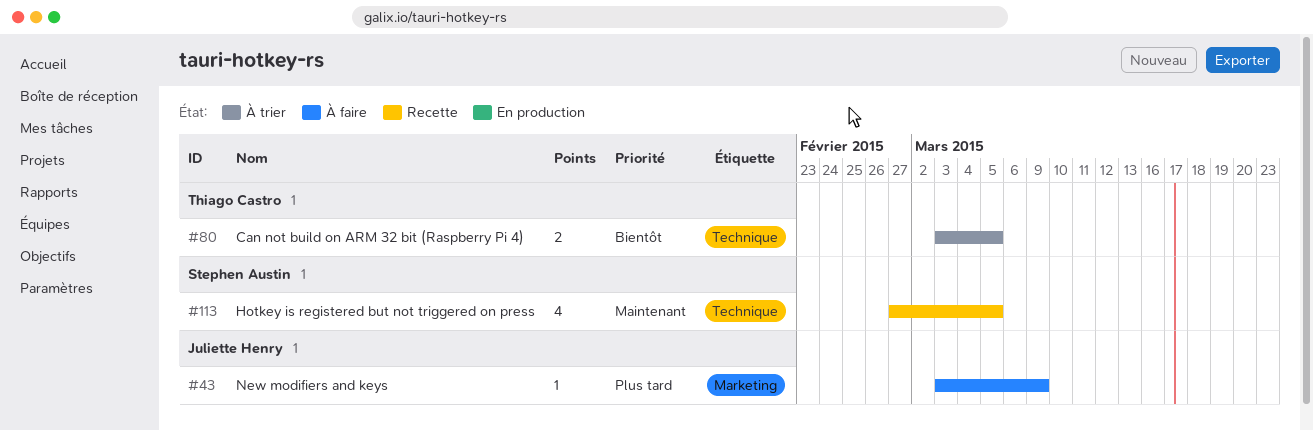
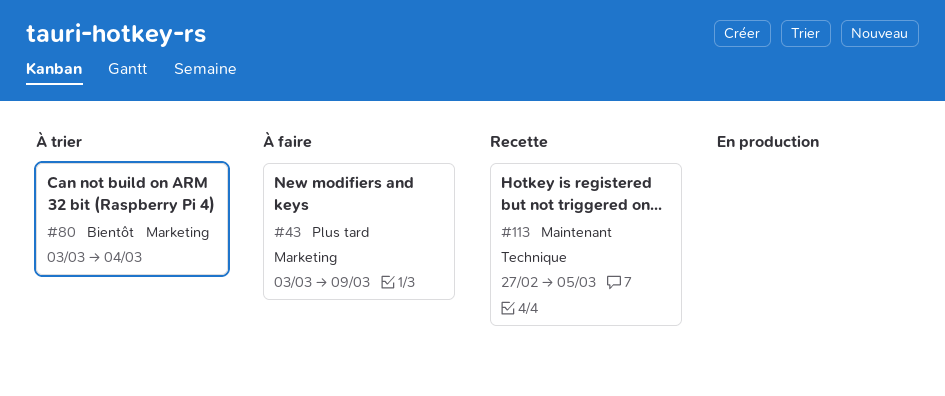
#80, label: Technique -> Marketing
#80, due: Mar 5 -> Mar 4

